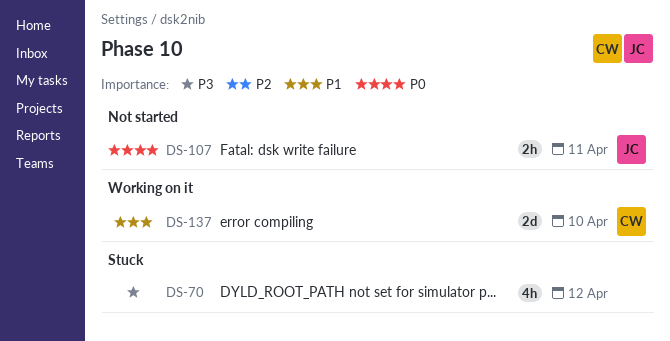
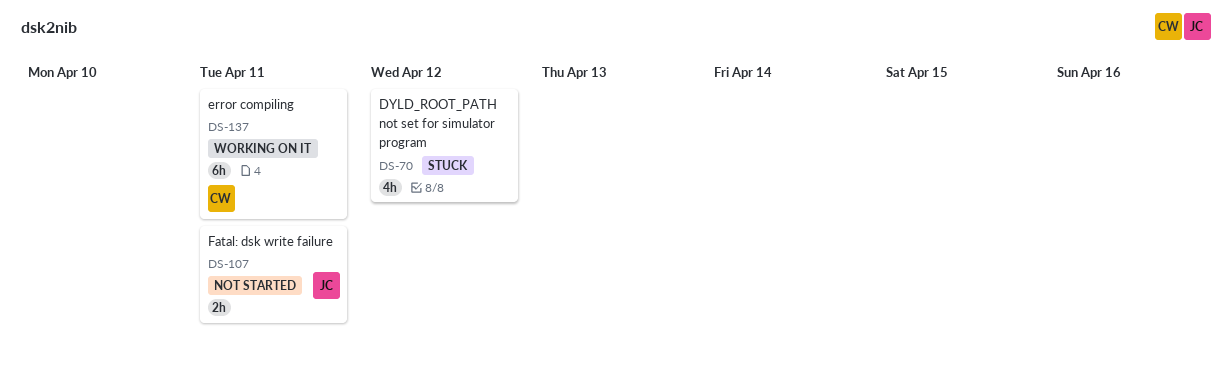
DS-137, estimate: 2d -> 6h
DS-137, due: Apr 10 -> Apr 11

